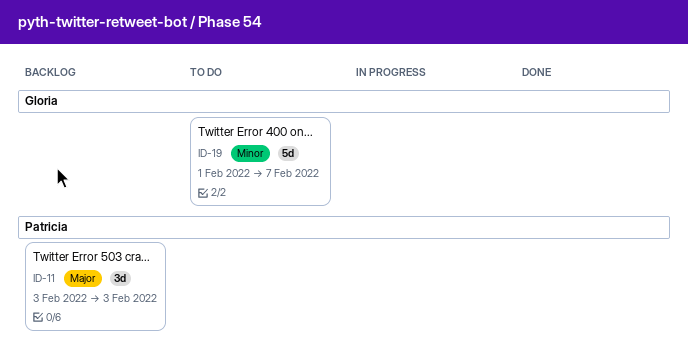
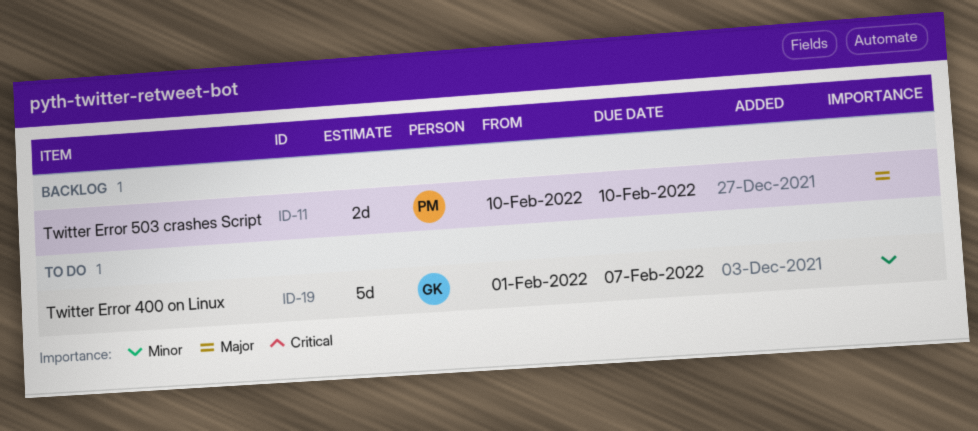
ID-11, estimate: 3d -> 2d
ID-11, start: Feb 3 -> Feb 10
ID-11, due: Feb 3 -> Feb 10

